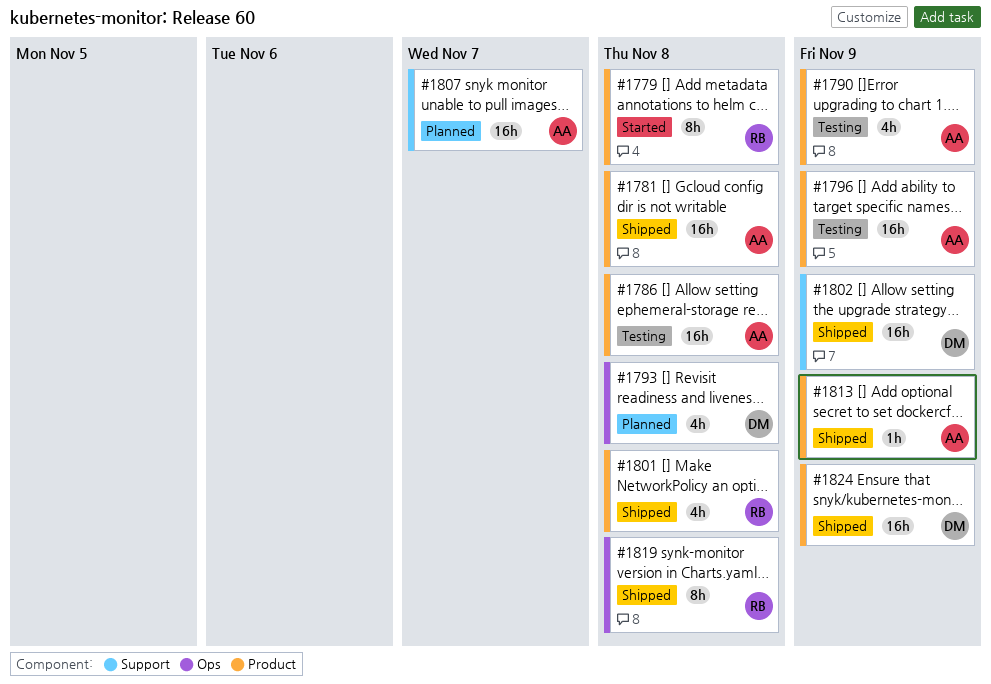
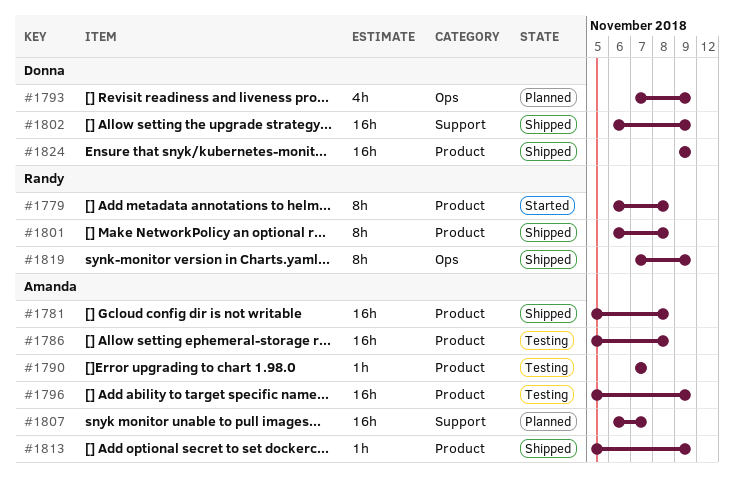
#1790, estimate: 4h -> 1h
#1790, due: Nov 9 -> Nov 7
#1793, due: Nov 8 -> Nov 9
#1801, estimate: 4h -> 8h
#1819, due: Nov 8 -> Nov 9

